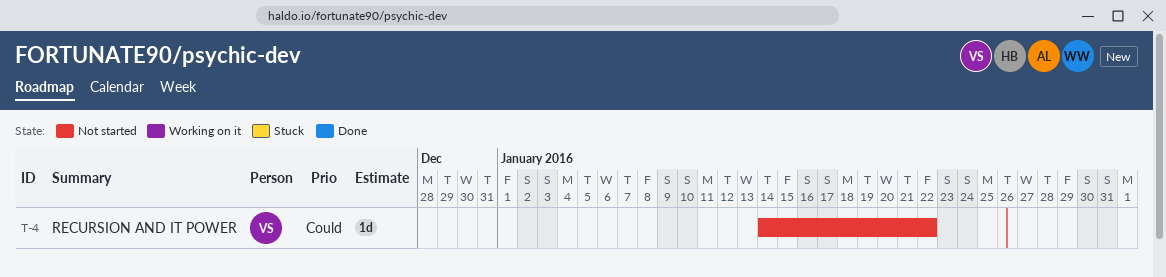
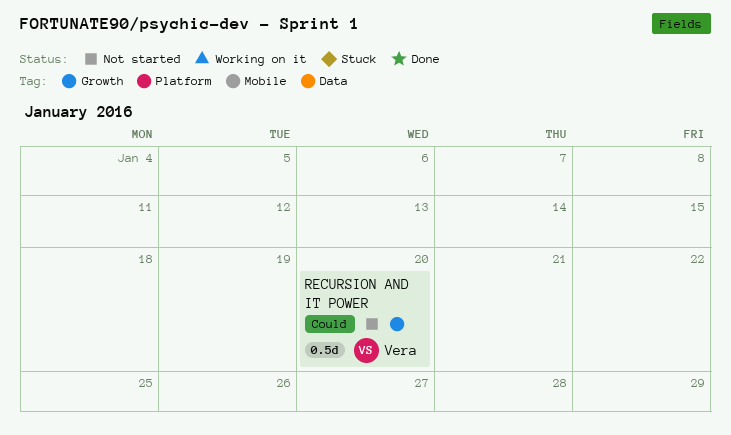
RECURSION AND IT POWER, estimate: 1d -> 0.5d
RECURSION AND IT POWER, due: Jan 22 -> Jan 20

